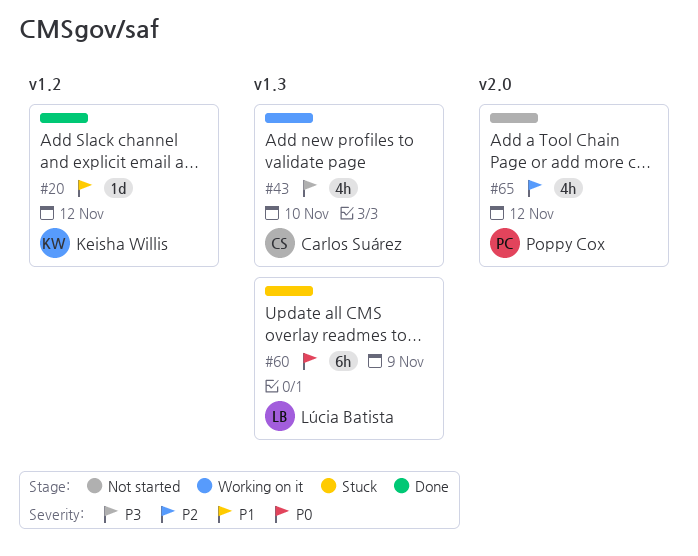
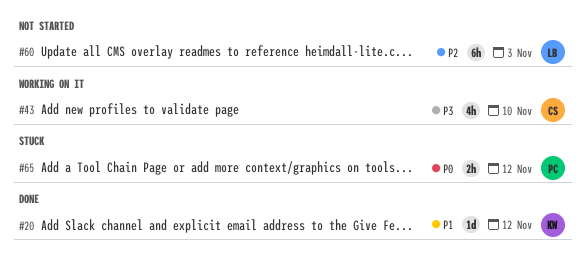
#60, status: Stuck -> Not started
#60, priority: P0 -> P2
#60, due: Nov 9 -> Nov 3
#65, status: Not started -> Stuck
#65, priority: P2 -> P0
#65, estimate: 4h -> 2h

